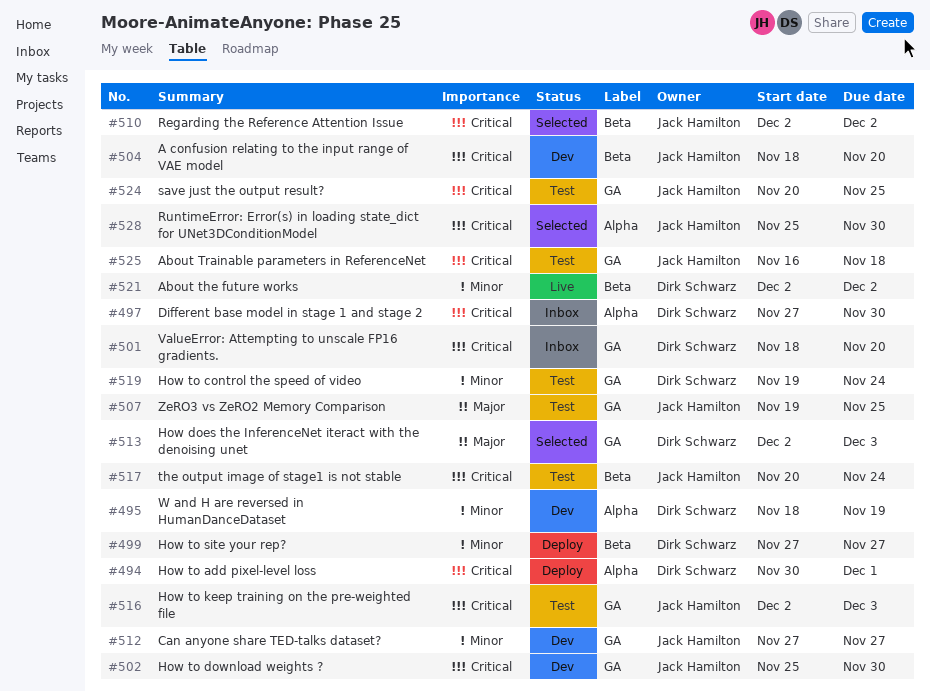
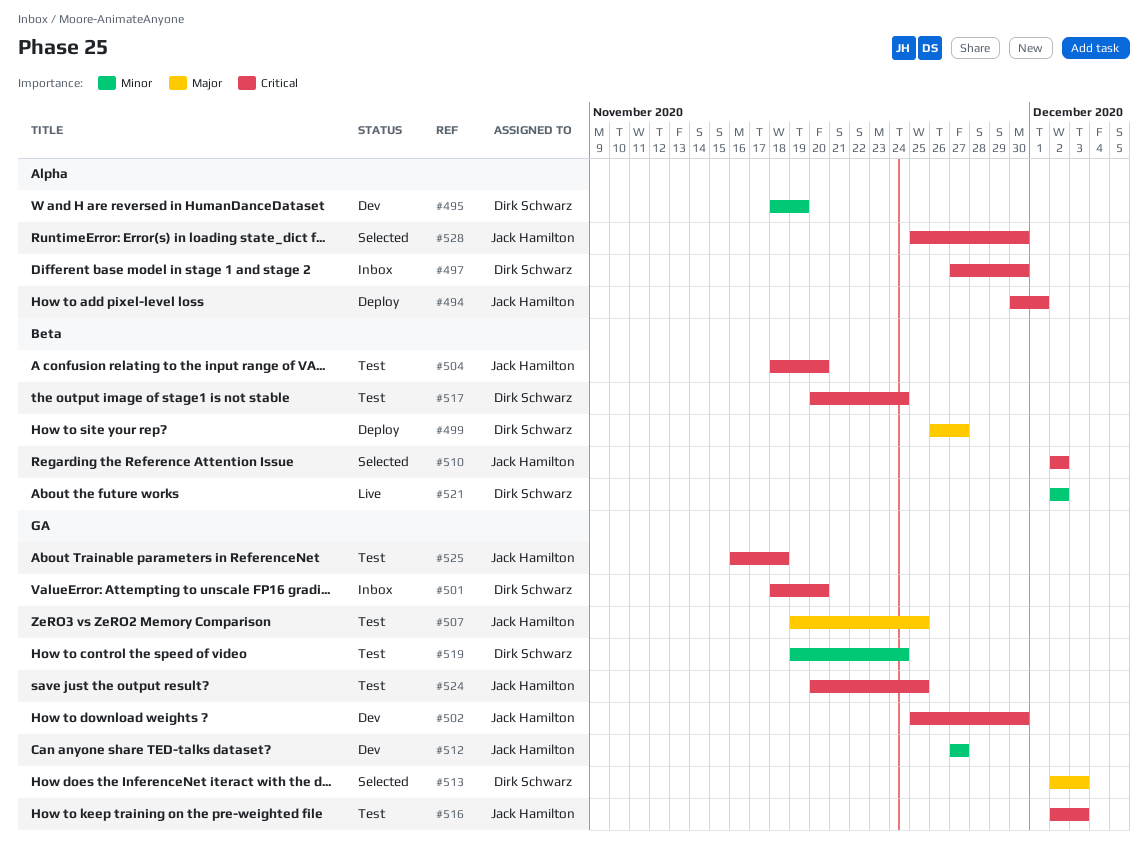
#494, owner: Dirk Schwarz -> Jack Hamilton
#499, priority: Minor -> Major
#499, start: Nov 27 -> Nov 26
#504, status: Dev -> Test
#517, owner: Jack Hamilton -> Dirk Schwarz

